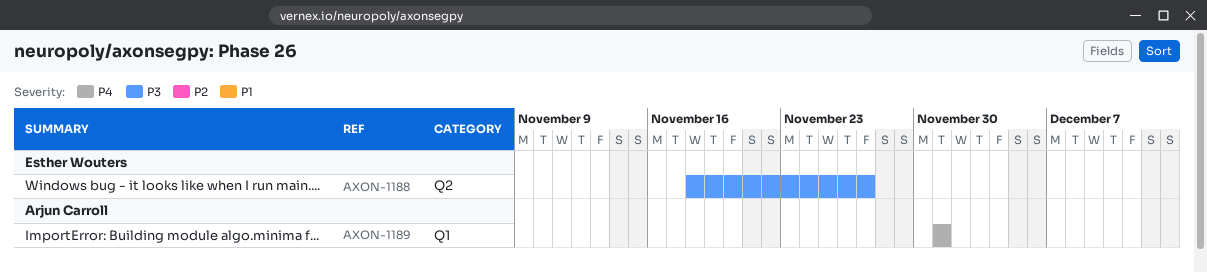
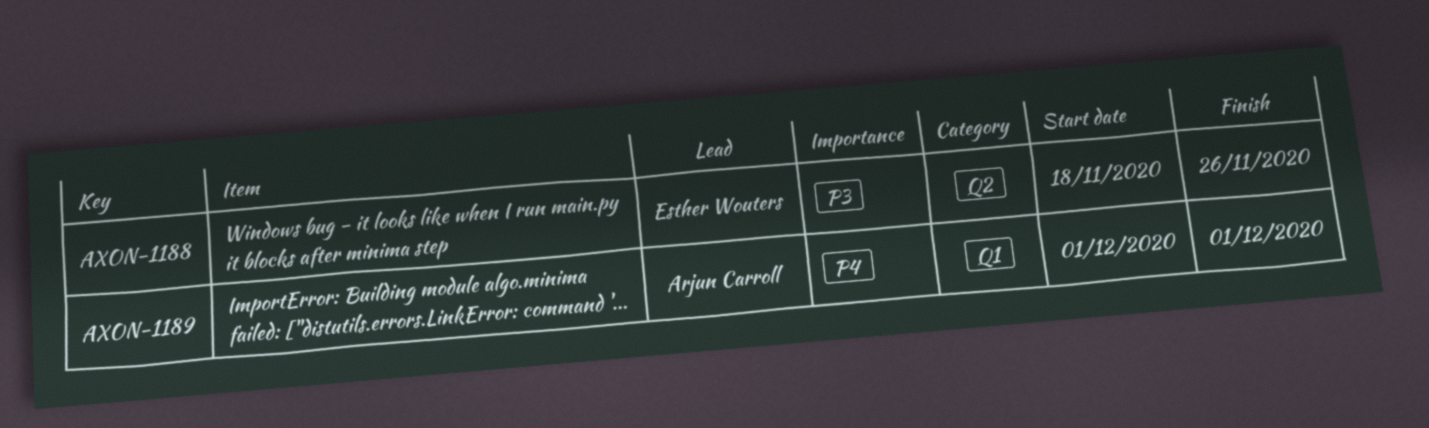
AXON-1188, due: Nov 27 -> Nov 26

